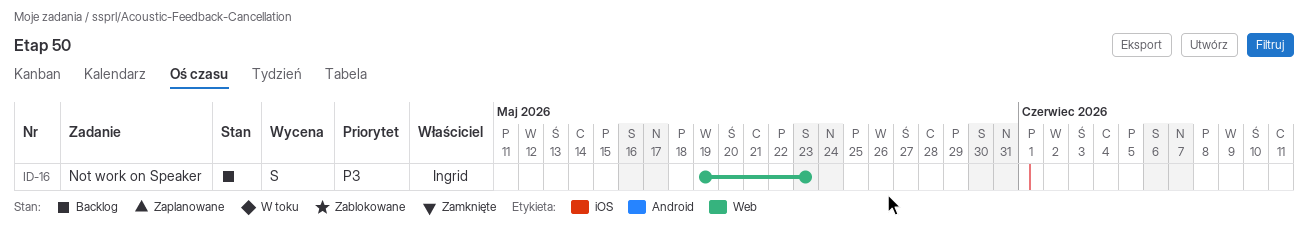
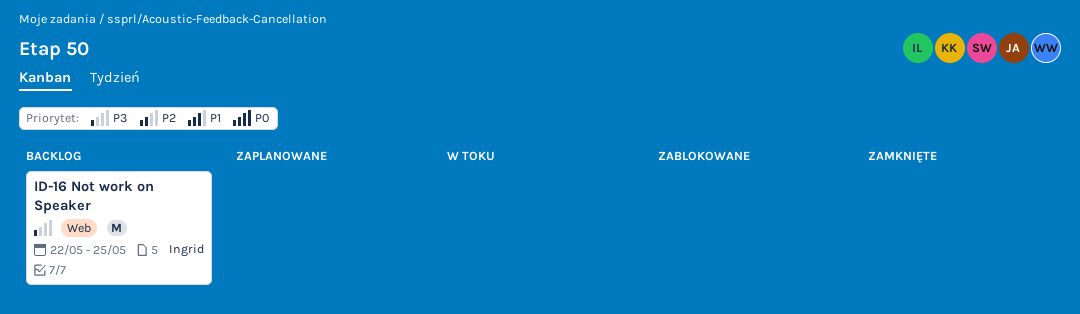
ID-16, estimate: S -> M
ID-16, start: May 19 -> May 22
ID-16, due: May 23 -> May 25

